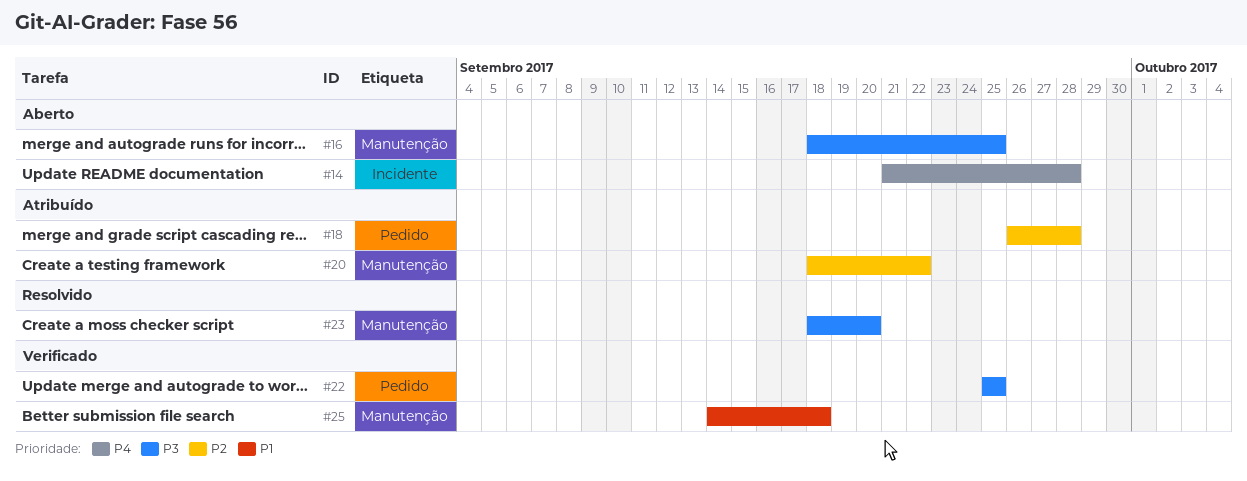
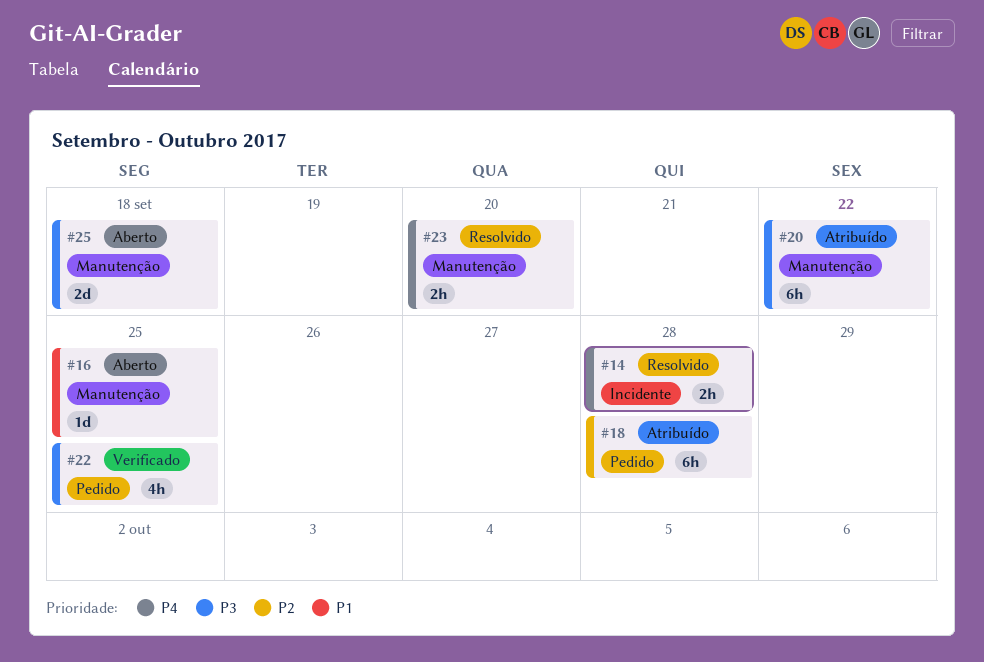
#14, status: Aberto -> Resolvido
#16, priority: P3 -> P1
#20, priority: P2 -> P3
#23, priority: P3 -> P4
#25, status: Verificado -> Aberto
#25, priority: P1 -> P3

